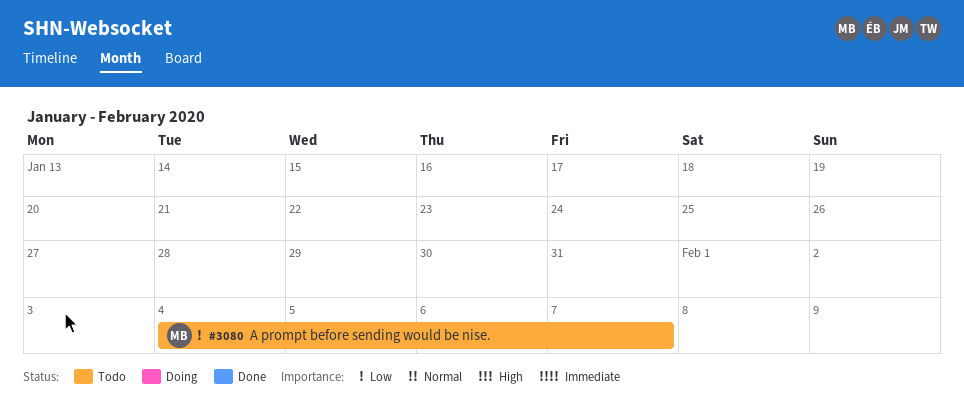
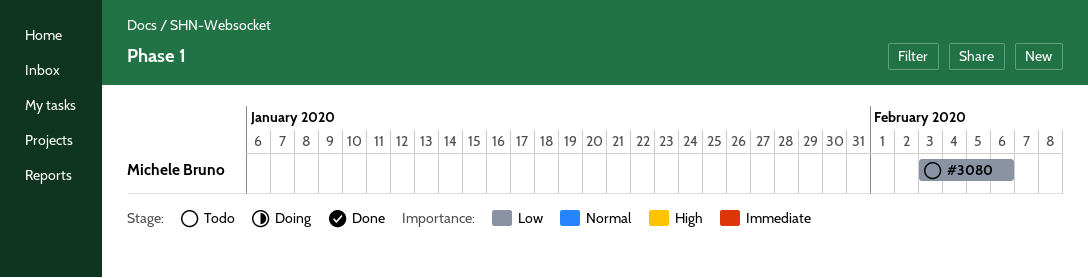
#3080, start: Feb 4 -> Feb 3
#3080, due: Feb 7 -> Feb 6

